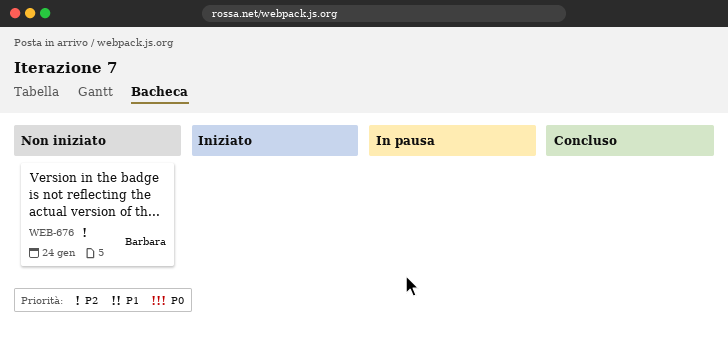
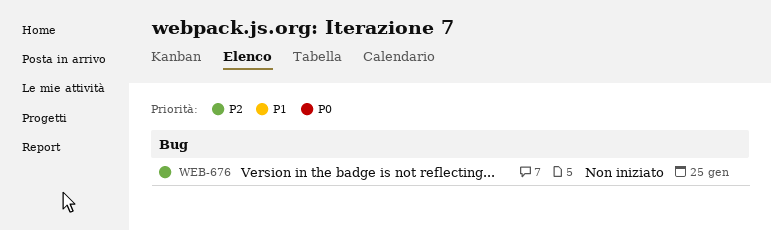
WEB-676, due: Jan 24 -> Jan 25

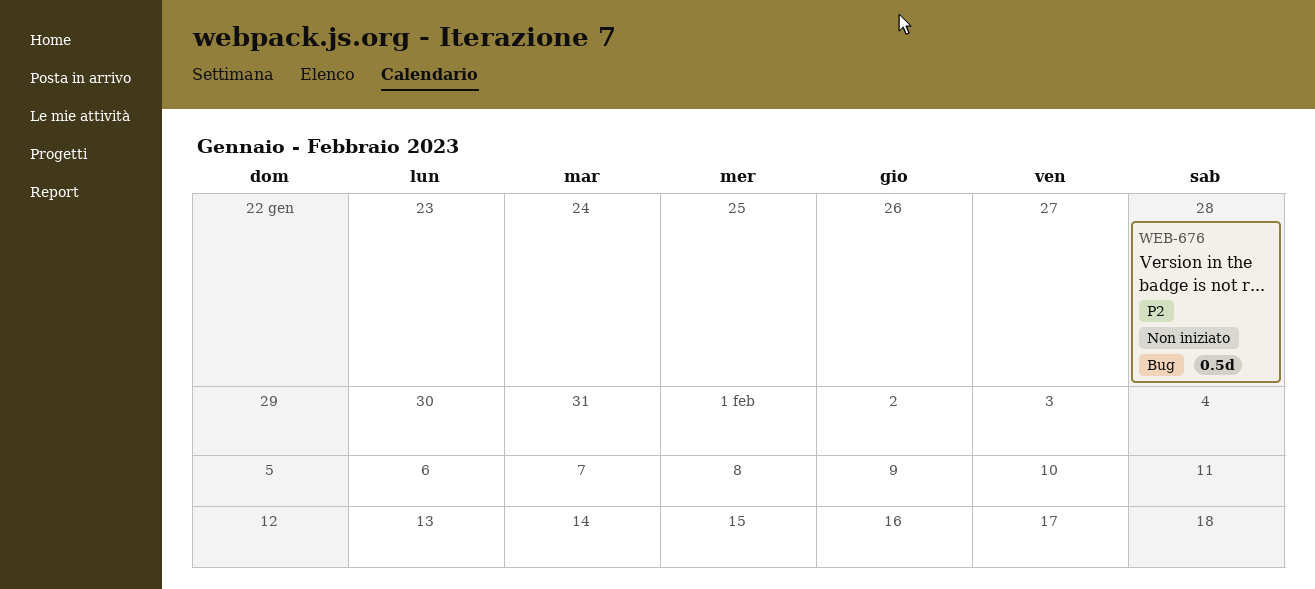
WEB-676, due: Jan 25 -> Jan 28

